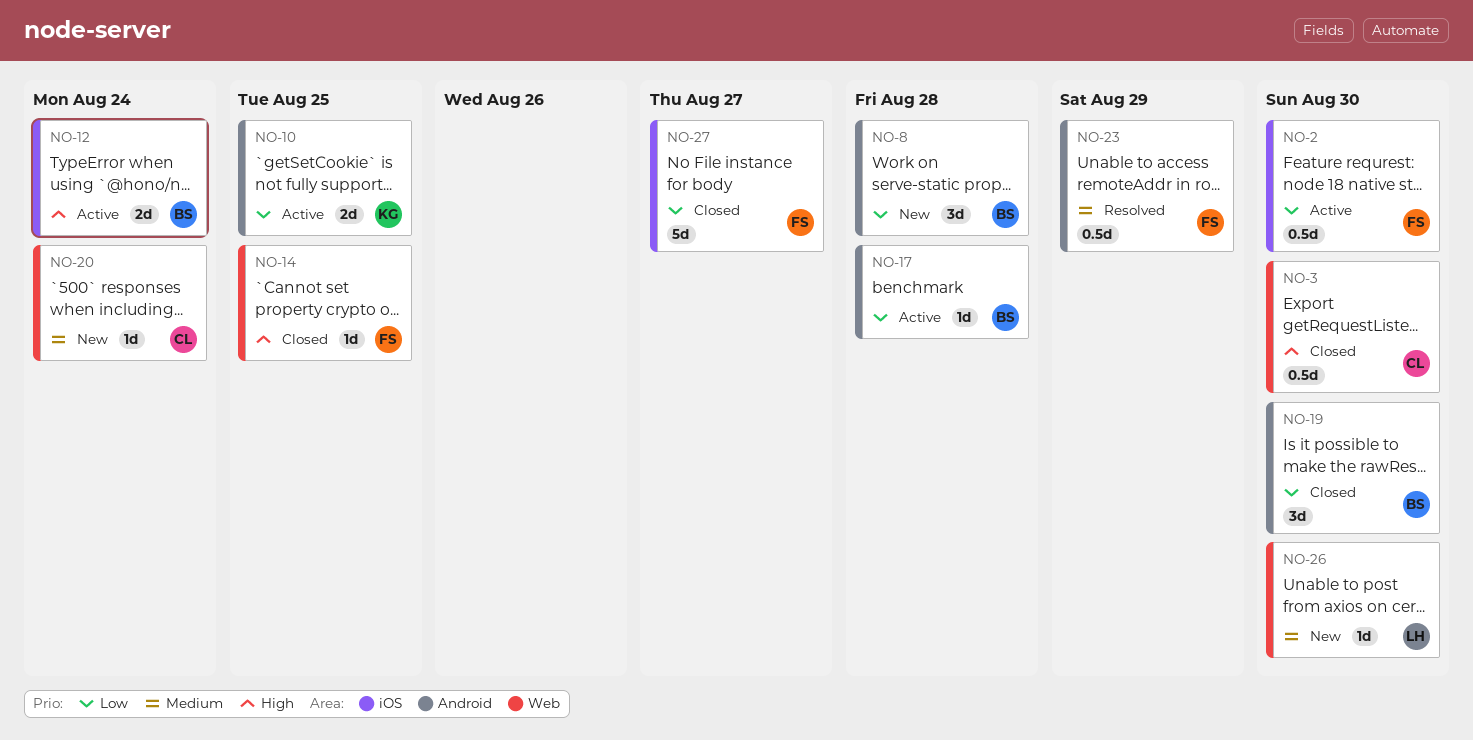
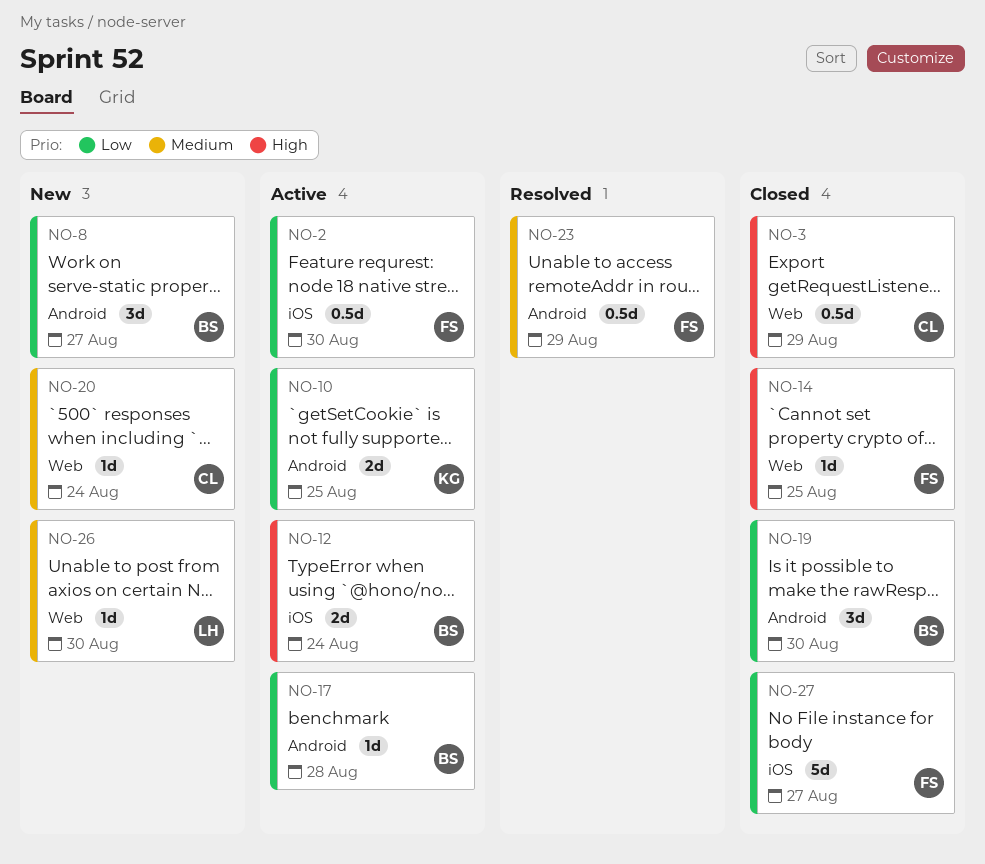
NO-3, due: Aug 30 -> Aug 29
NO-8, due: Aug 28 -> Aug 27

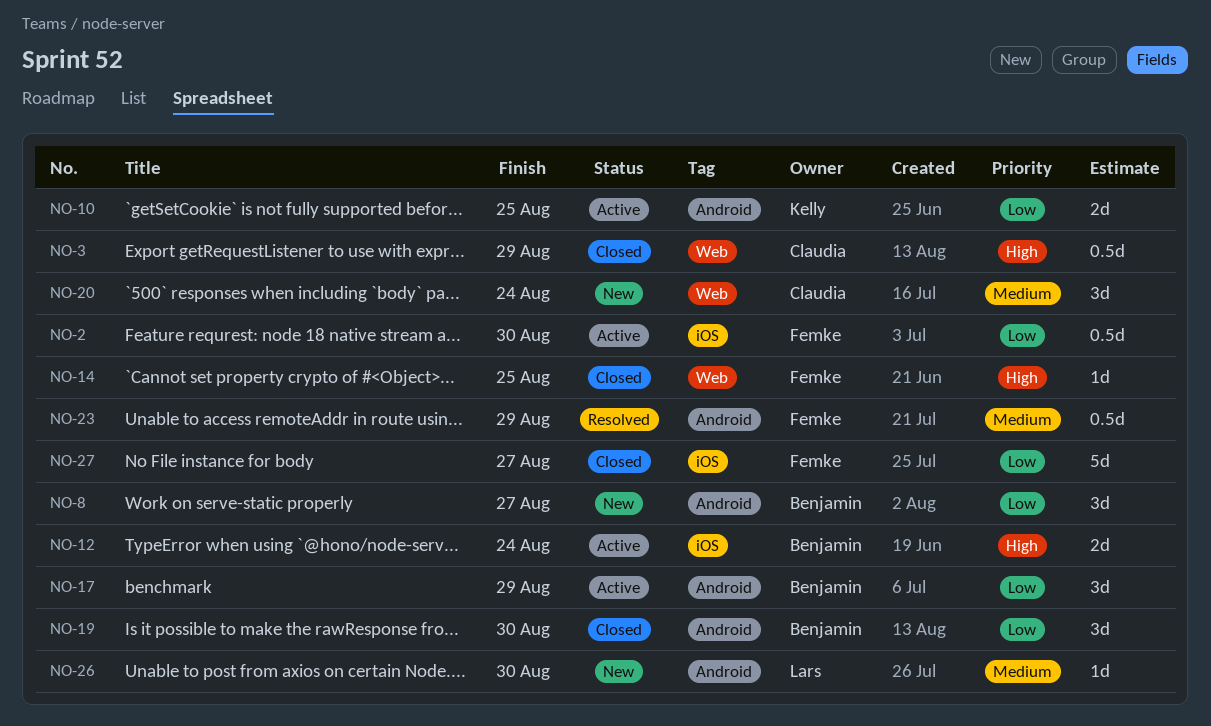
NO-17, estimate: 1d -> 3d
NO-17, due: Aug 28 -> Aug 29
NO-20, estimate: 1d -> 3d
NO-26, label: Web -> Android

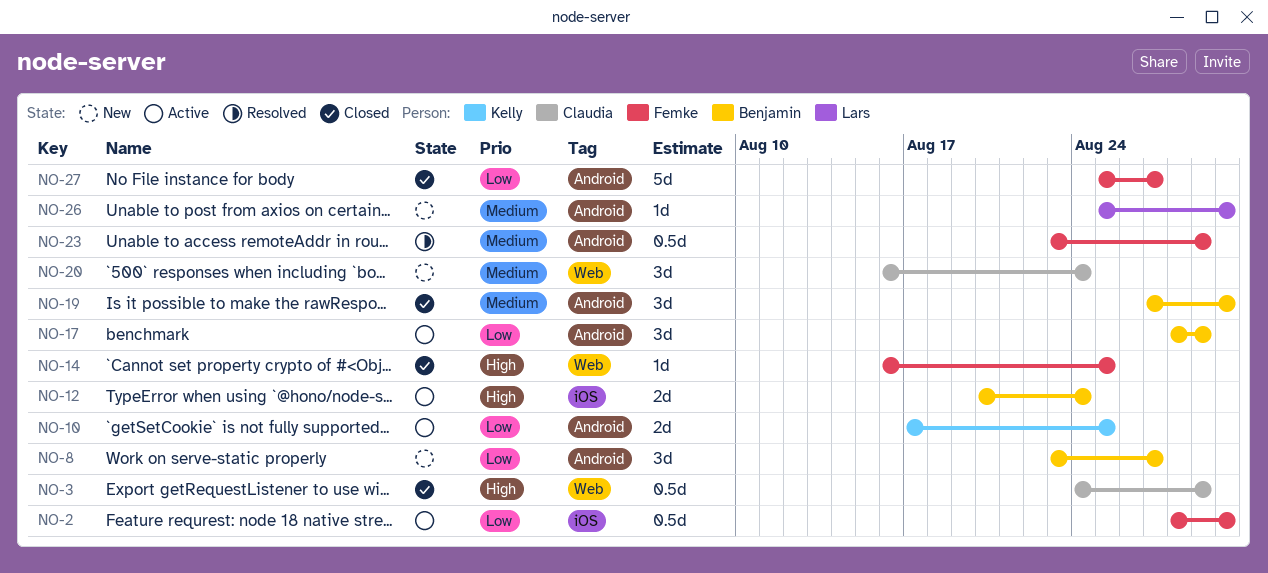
NO-19, priority: Low -> Medium
NO-27, label: iOS -> Android

